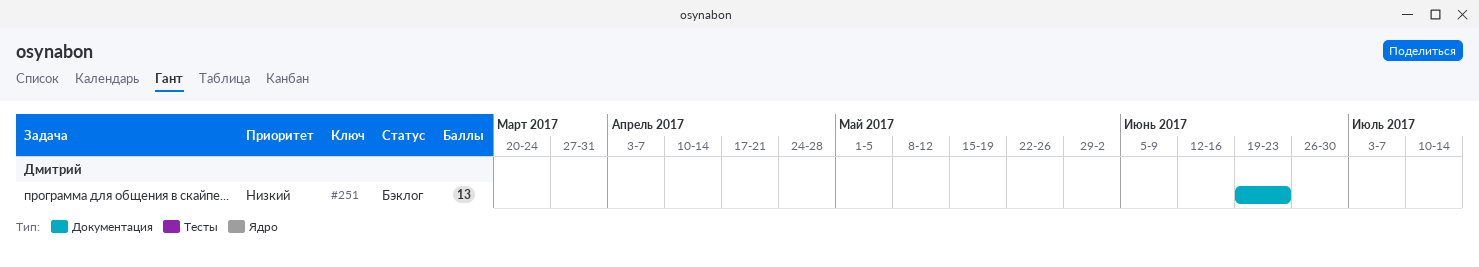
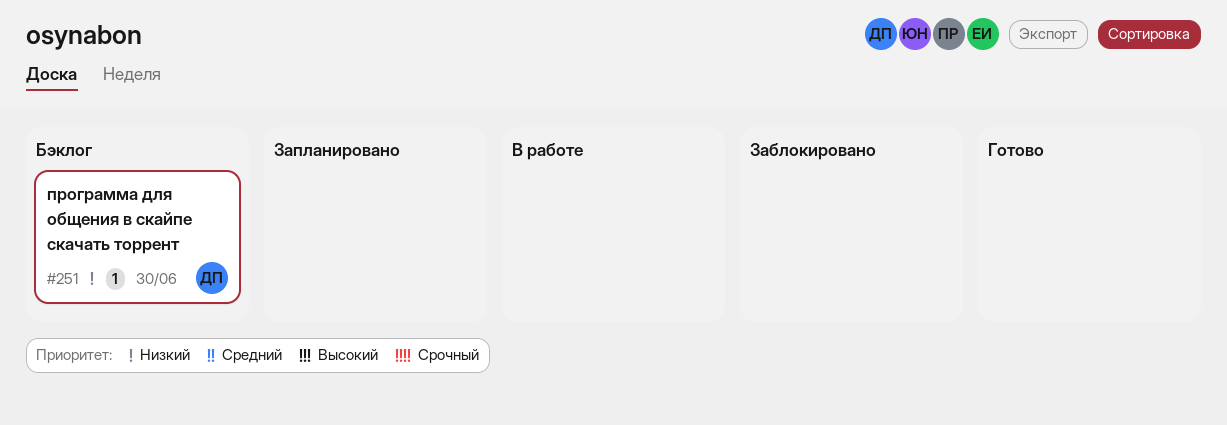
#251, estimate: 13 -> 1
#251, due: Jun 23 -> Jun 30

